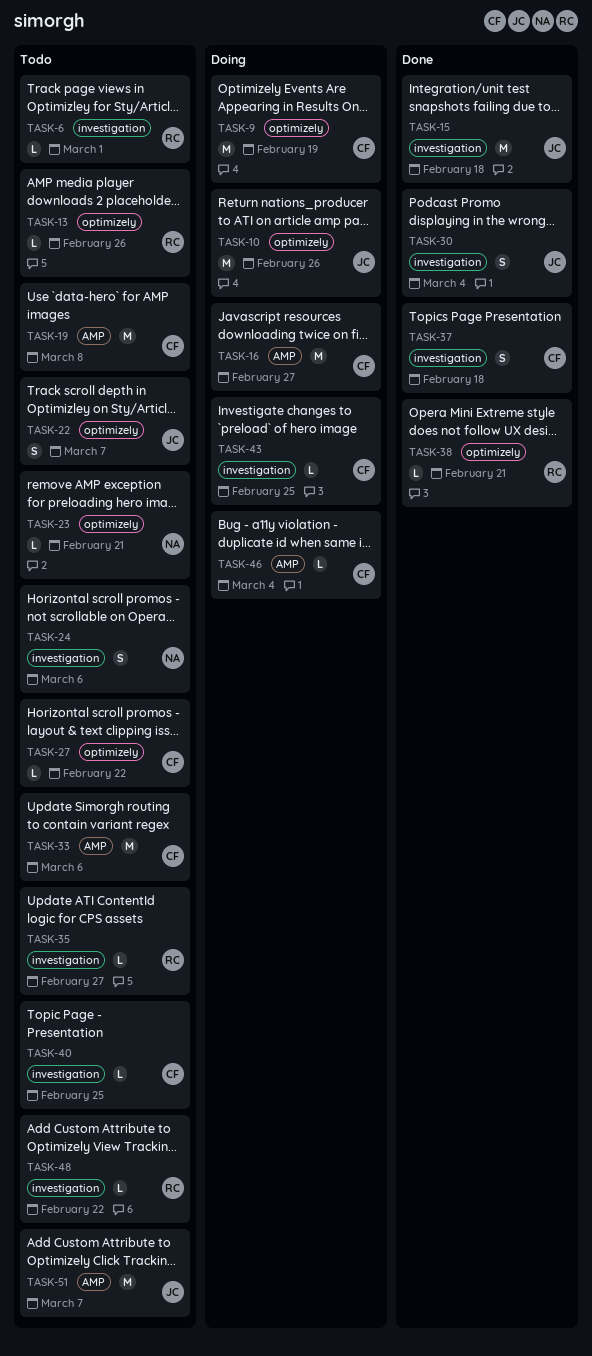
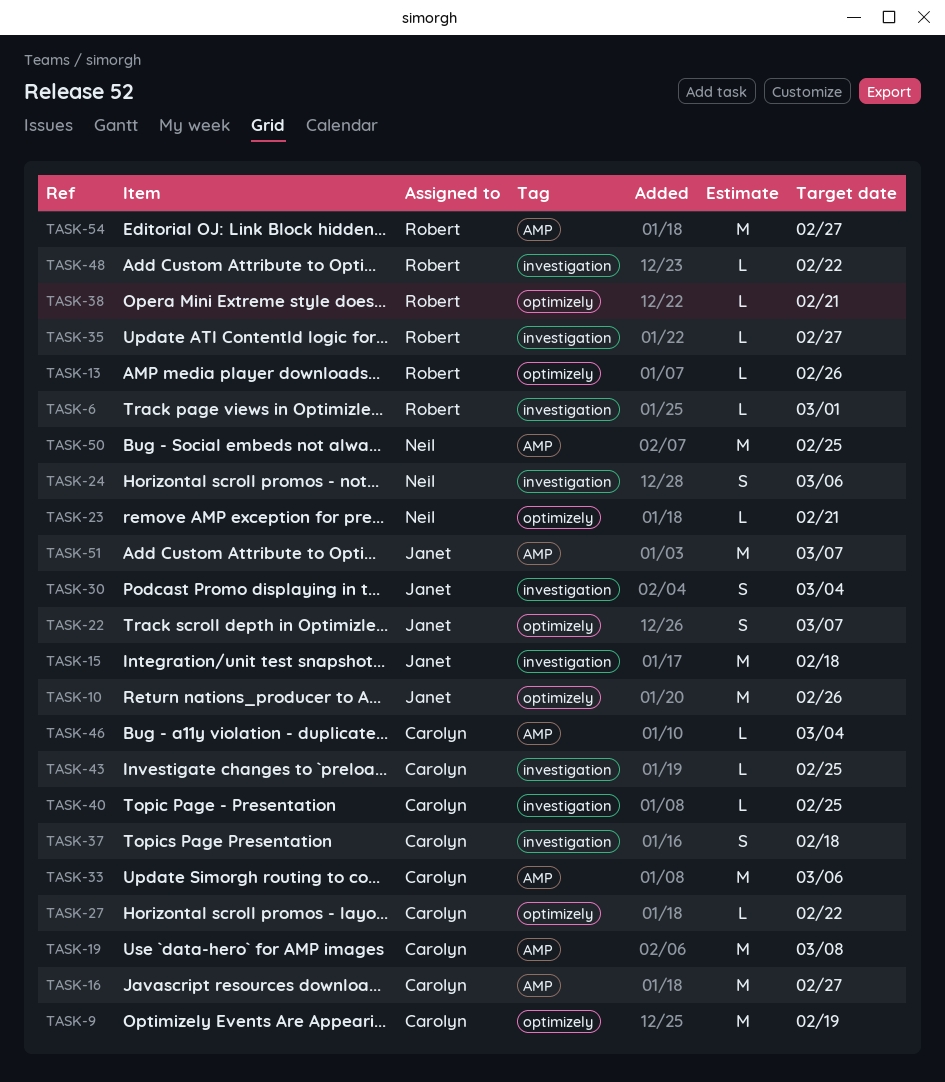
TASK-50: none -> present
TASK-54: none -> present

